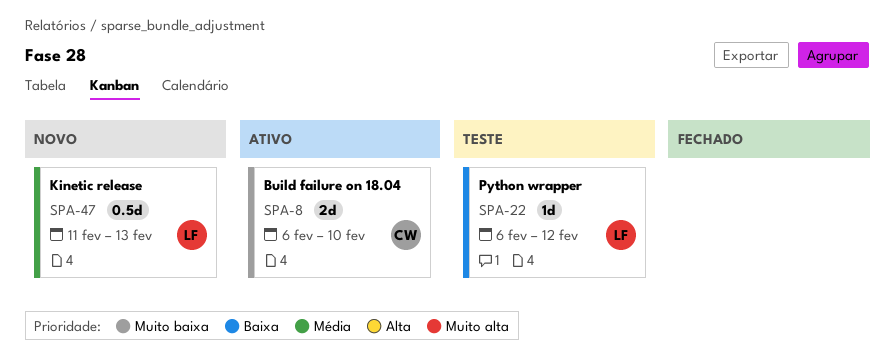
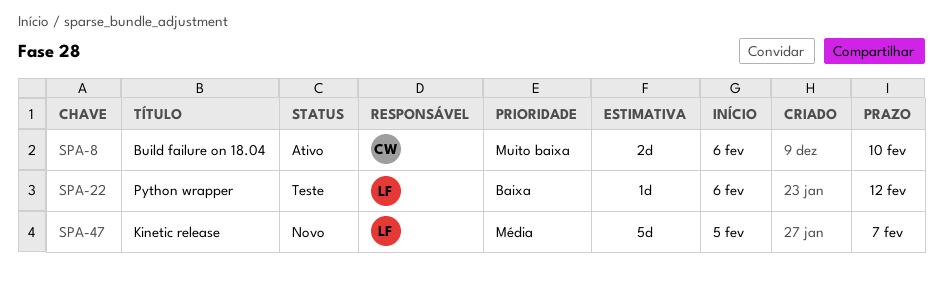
SPA-47, estimate: 0.5d -> 5d
SPA-47, start: Feb 11 -> Feb 5
SPA-47, due: Feb 13 -> Feb 7

